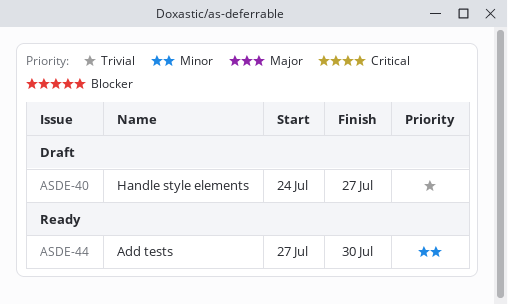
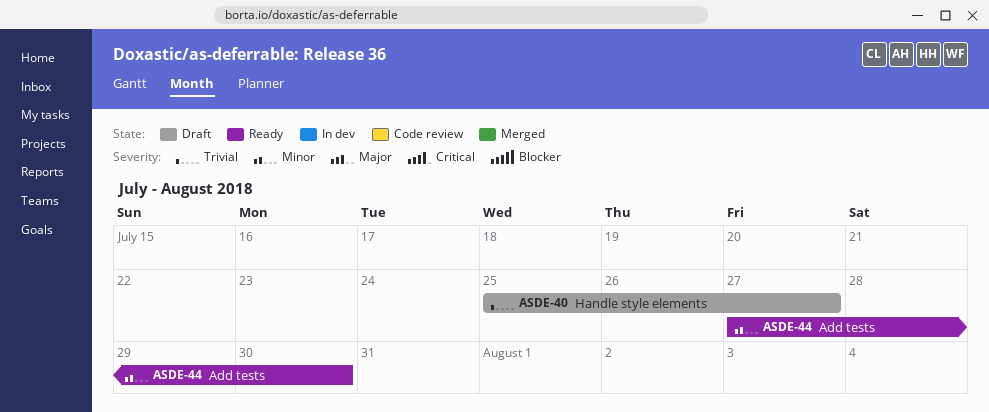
ASDE-40, start: Jul 24 -> Jul 25

